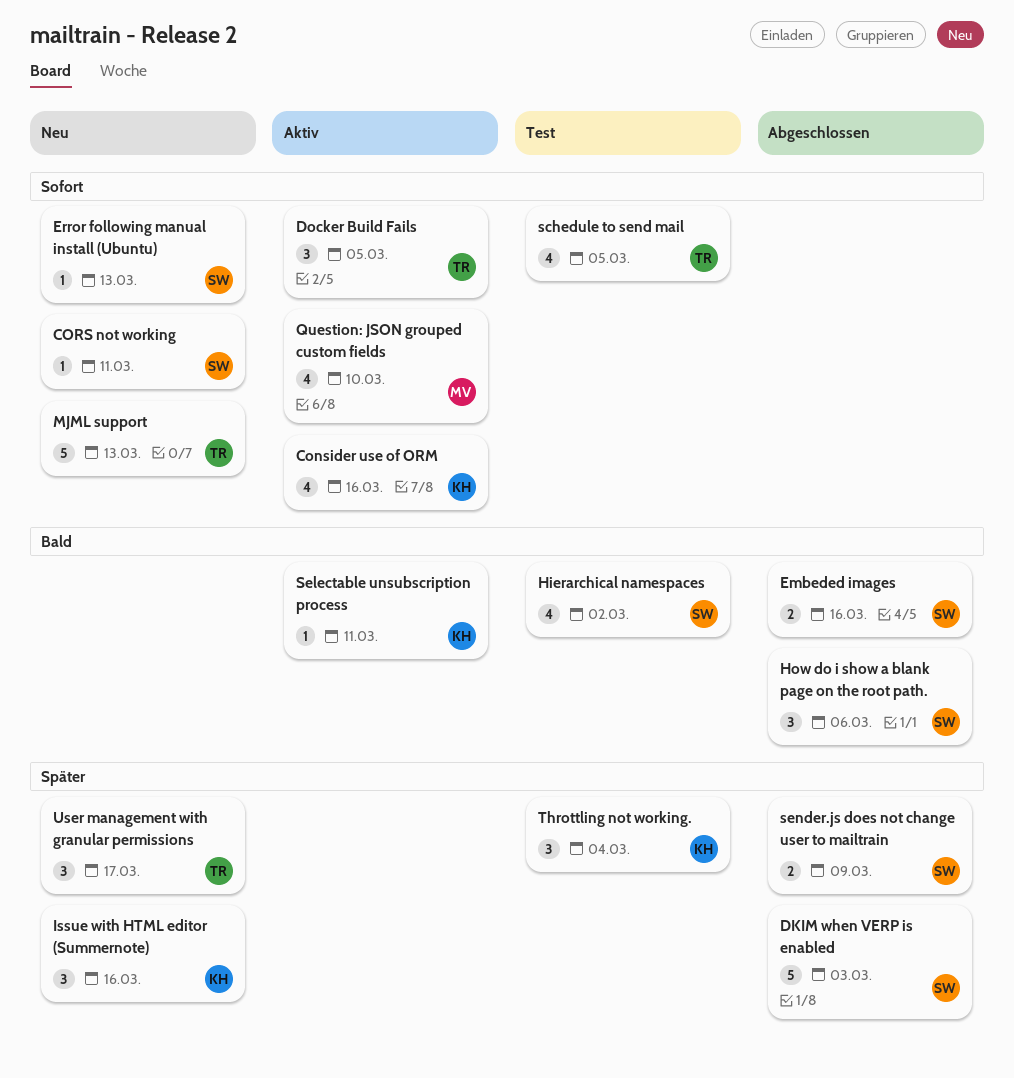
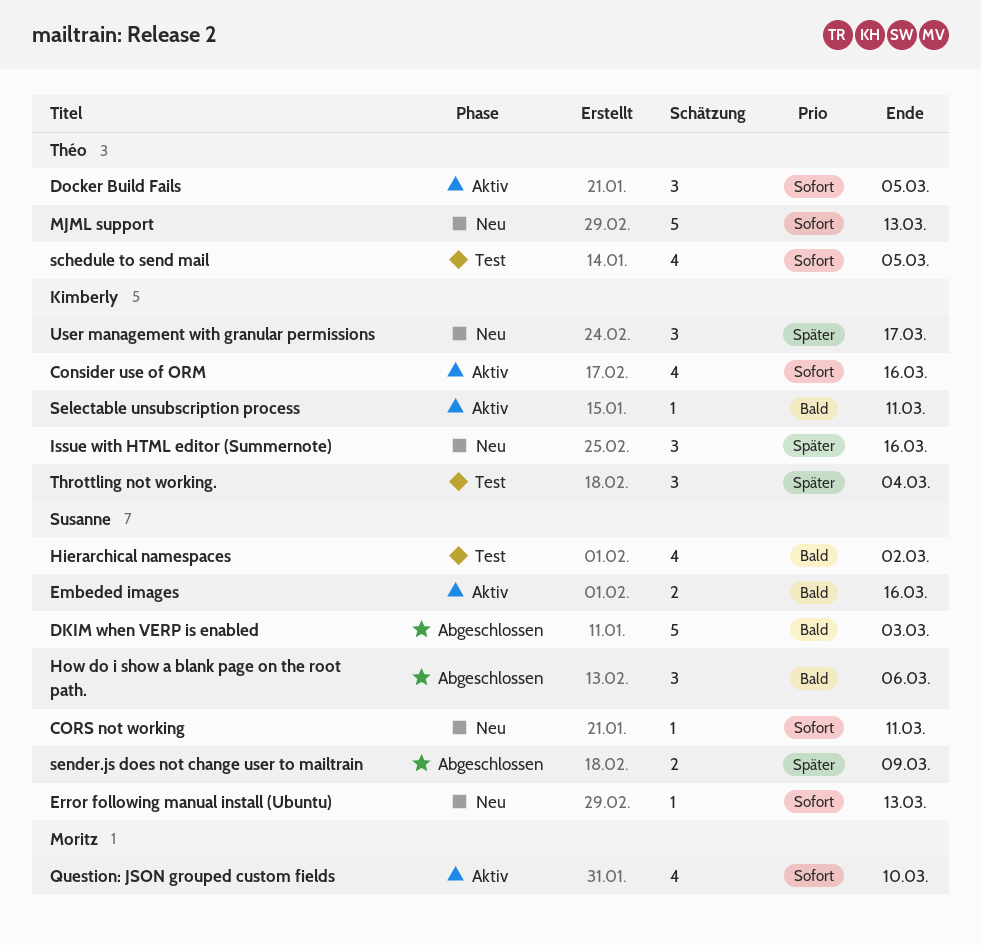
DKIM when VERP is enabled, priority: Später -> Bald
Embeded images, status: Abgeschlossen -> Aktiv
User management with granular permissions, owner: Théo -> Kimberly

